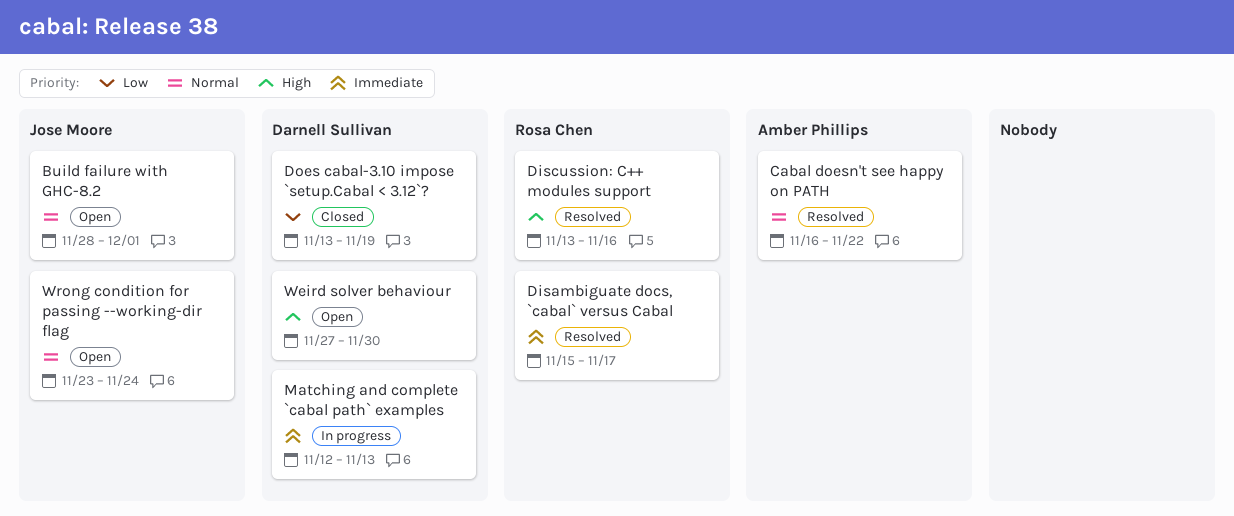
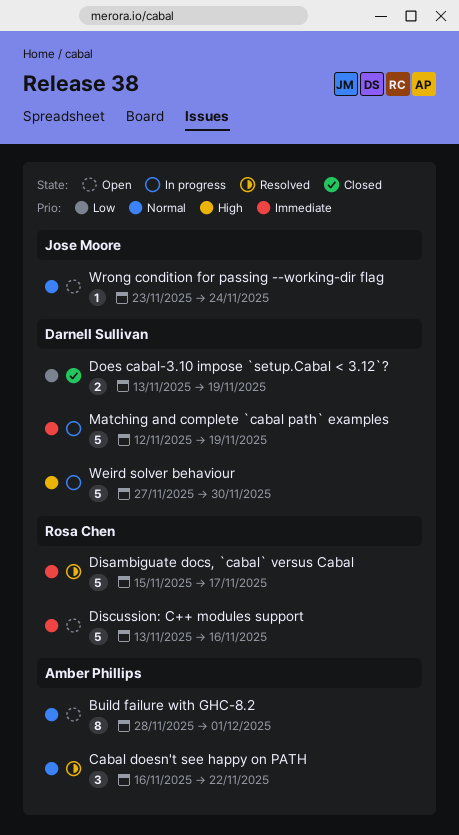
Build failure with GHC-8.2, owner: Jose Moore -> Amber Phillips
Discussion: C++ modules support, status: Resolved -> Open
Discussion: C++ modules support, priority: High -> Immediate
Matching and complete `cabal path` examples, due: Nov 13 -> Nov 19
Weird solver behaviour, status: Open -> In progress

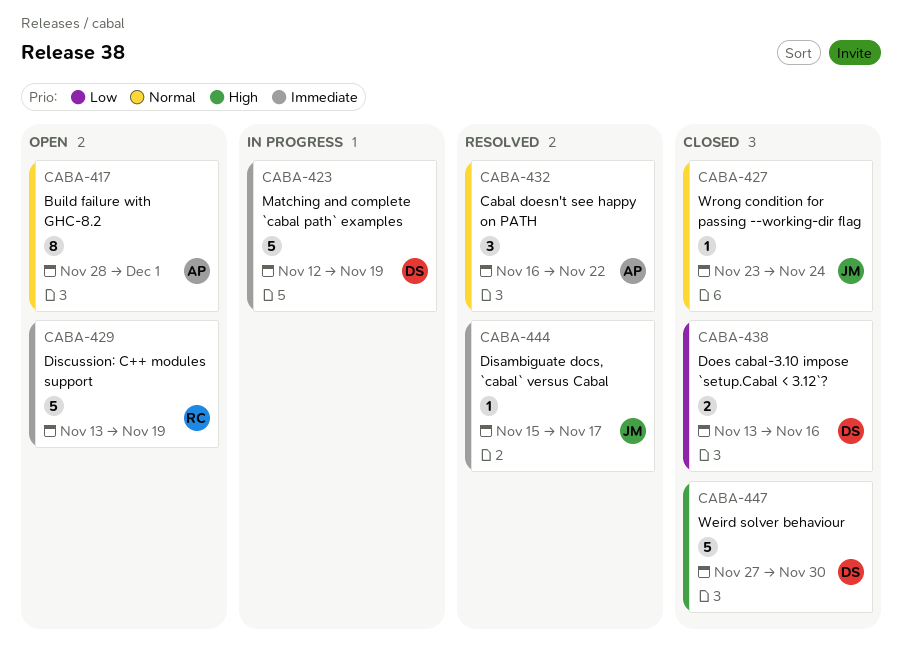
Disambiguate docs, `cabal` versus Cabal, owner: Rosa Chen -> Jose Moore
Disambiguate docs, `cabal` versus Cabal, estimate: 5 -> 1
Discussion: C++ modules support, due: Nov 16 -> Nov 19
Does cabal-3.10 impose `setup.Cabal < 3.12`?, due: Nov 19 -> Nov 16
Weird solver behaviour, status: In progress -> Closed
Wrong condition for passing --working-dir flag, status: Open -> Closed

